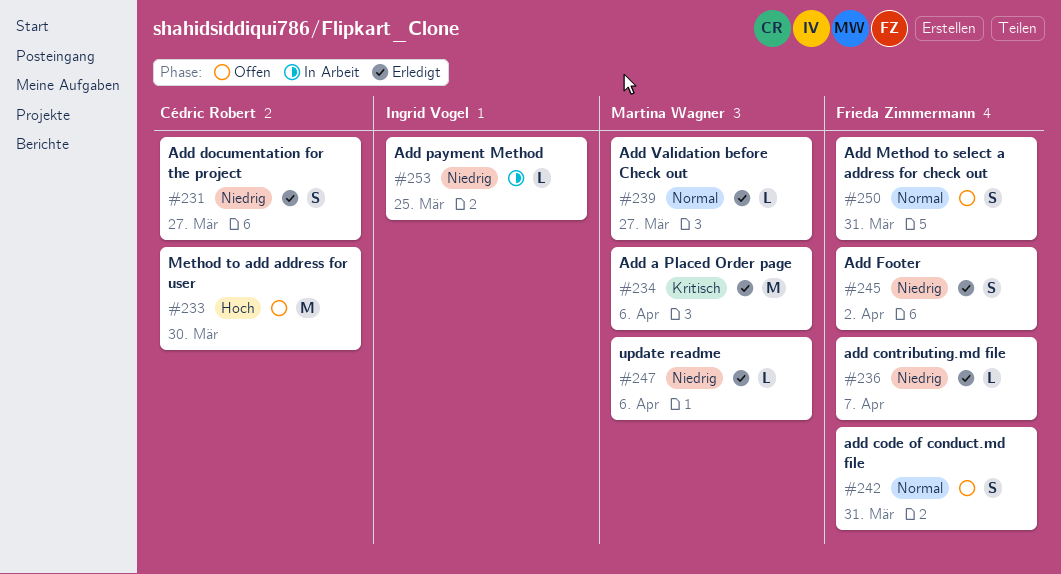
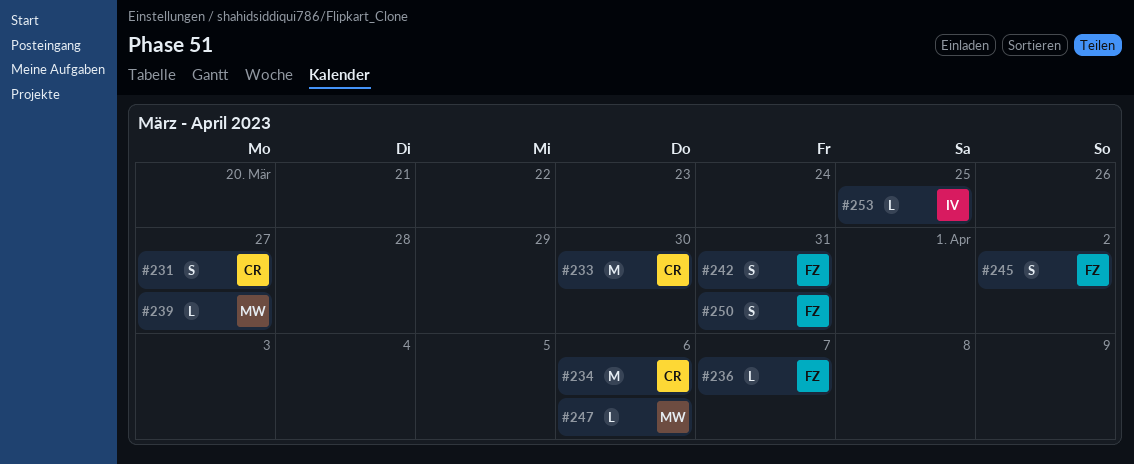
#234, owner: Martina Wagner -> Cédric Robert

